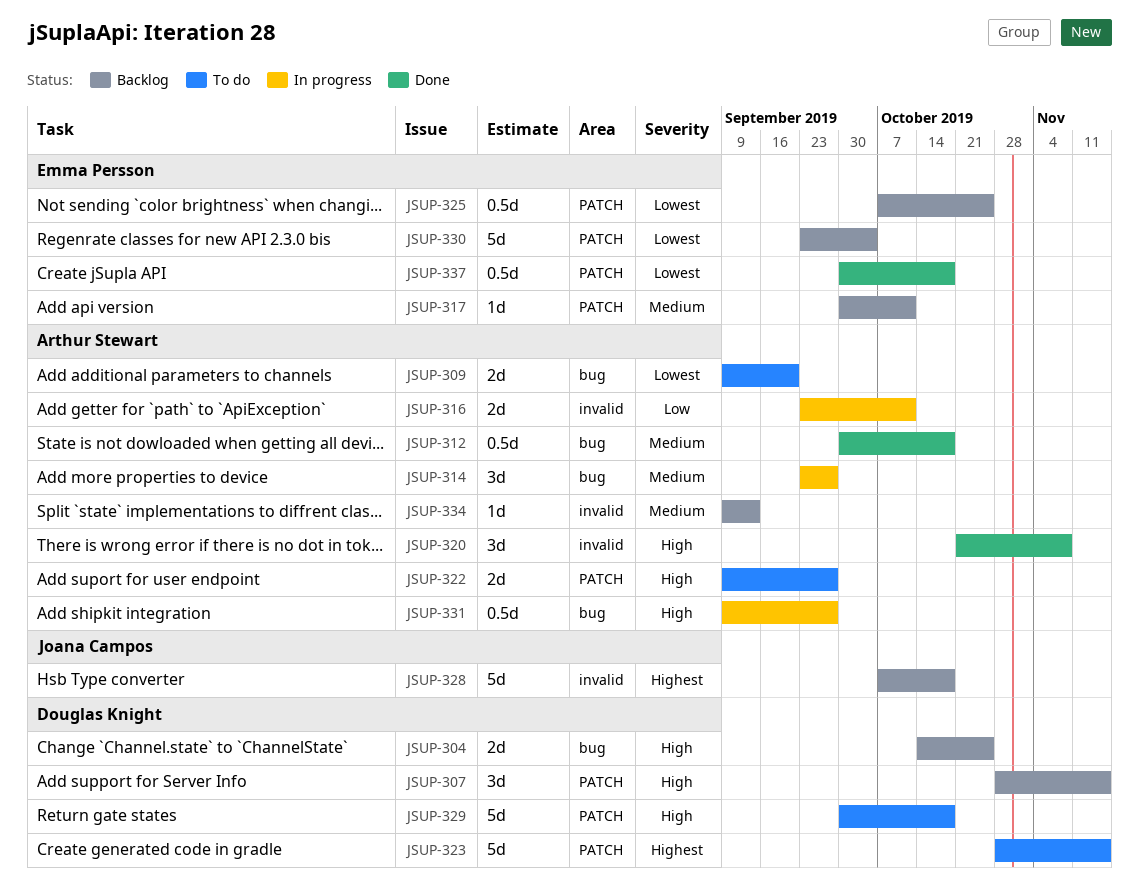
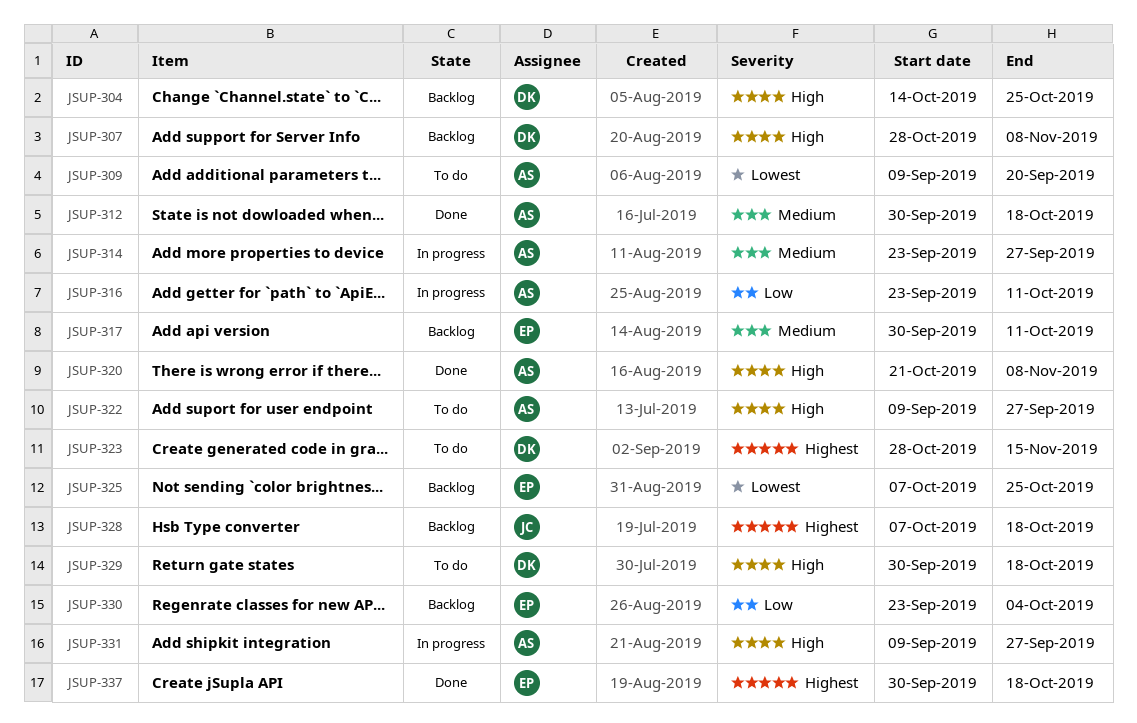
JSUP-307, due: Nov 15 -> Nov 8
JSUP-330, priority: Lowest -> Low
JSUP-334: present -> none
JSUP-337, priority: Lowest -> Highest

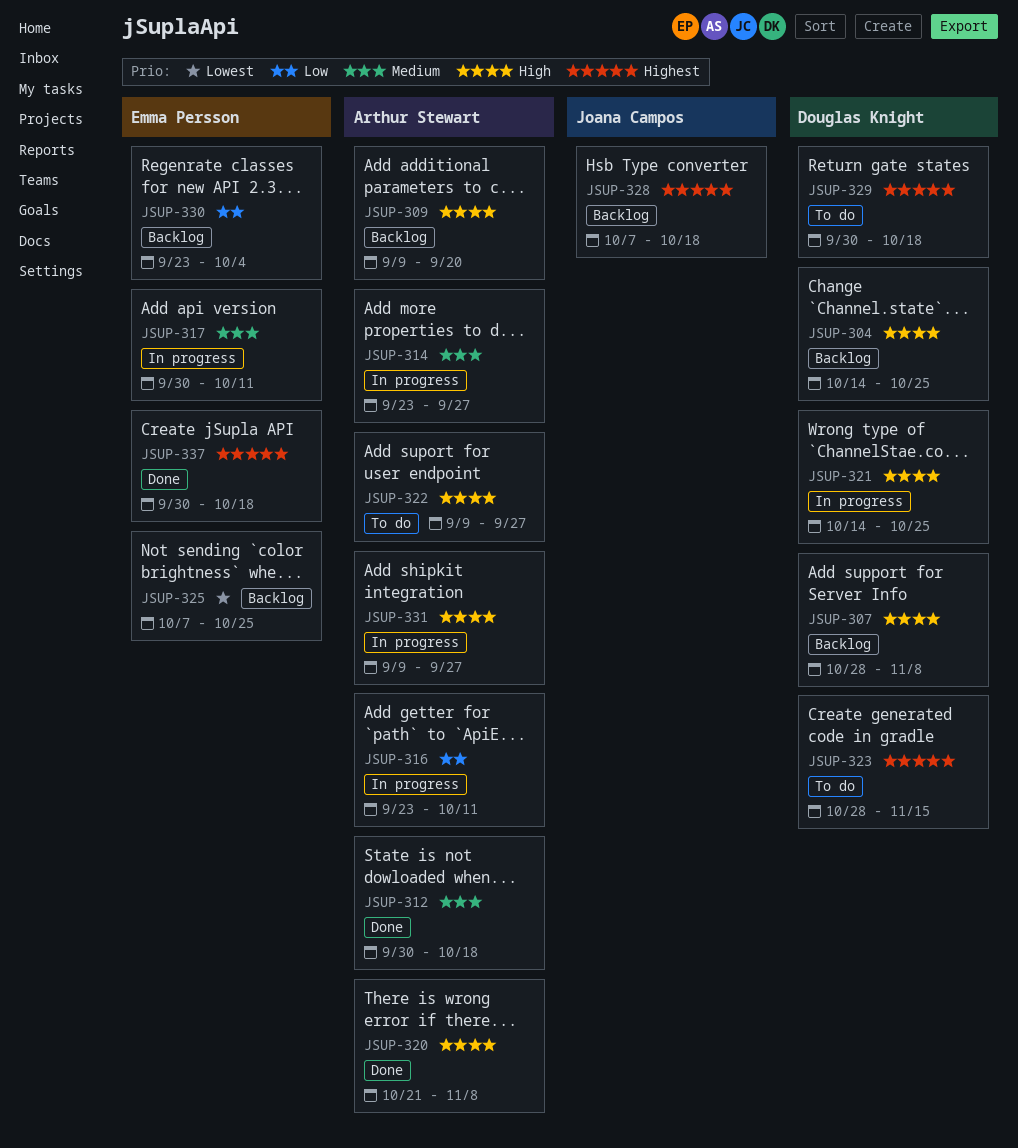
JSUP-309, status: To do -> Backlog
JSUP-309, priority: Lowest -> High
JSUP-317, status: Backlog -> In progress
JSUP-321: none -> present
JSUP-329, priority: High -> Highest

